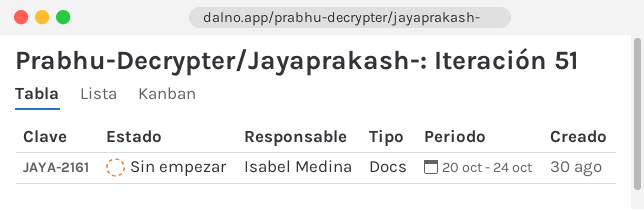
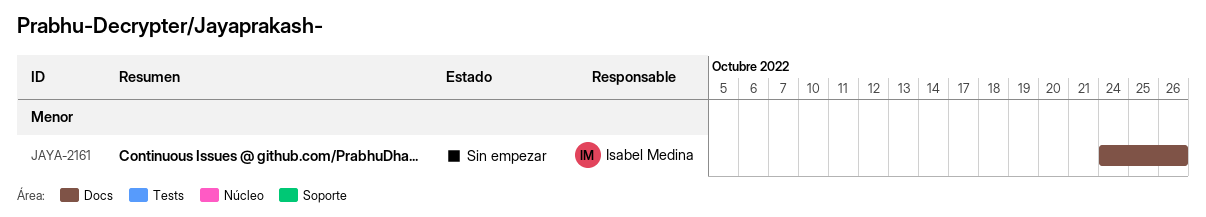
JAYA-2161, start: Oct 20 -> Oct 24
JAYA-2161, due: Oct 24 -> Oct 26

